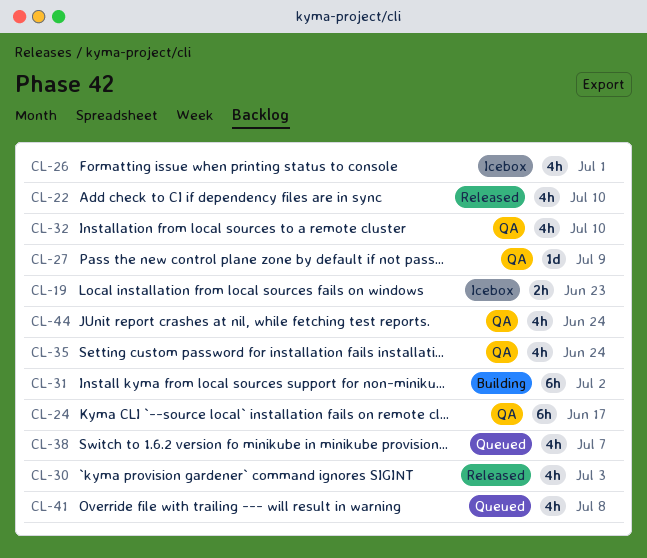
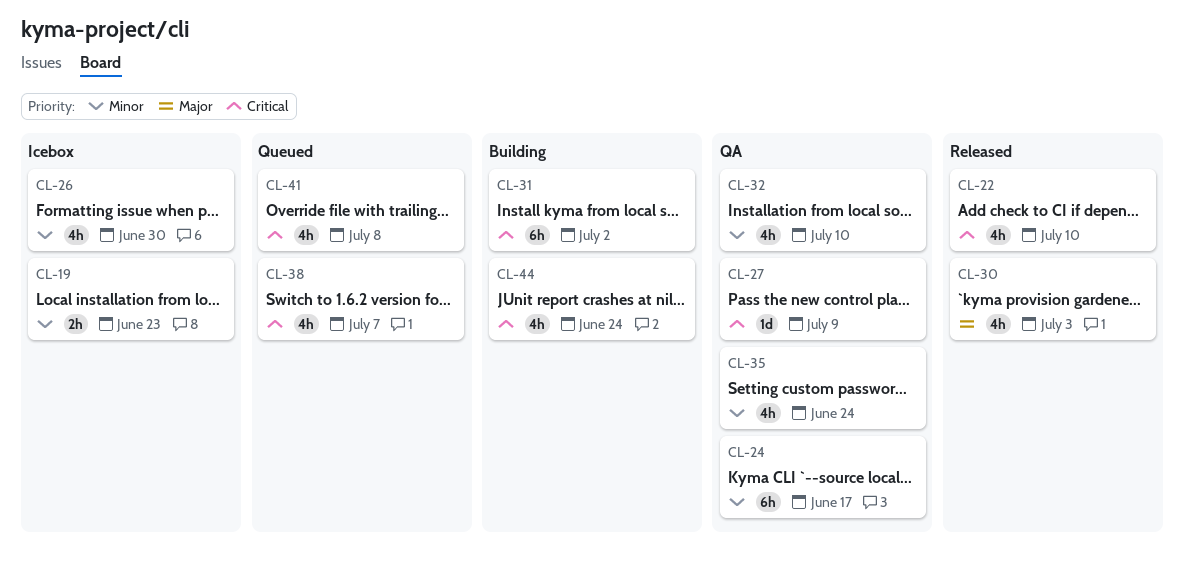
CL-26, due: Jul 1 -> Jun 30
CL-44, status: QA -> Building

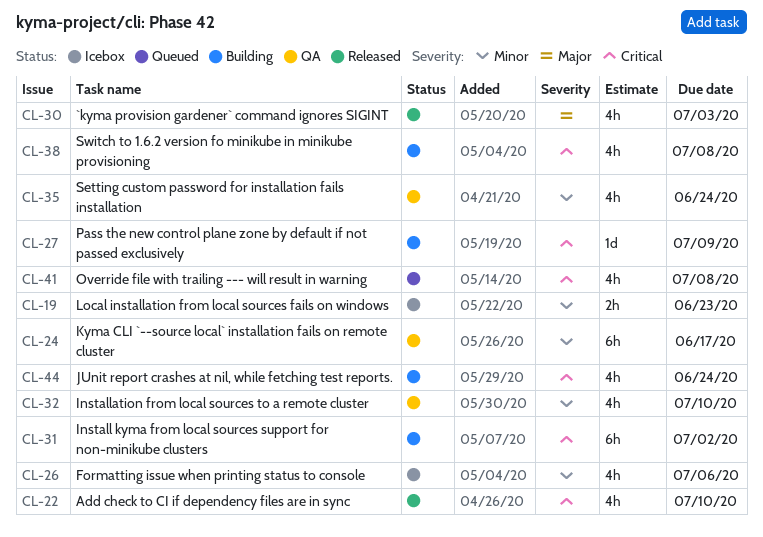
CL-26, due: Jun 30 -> Jul 6
CL-27, status: QA -> Building
CL-38, status: Queued -> Building
CL-38, due: Jul 7 -> Jul 8

